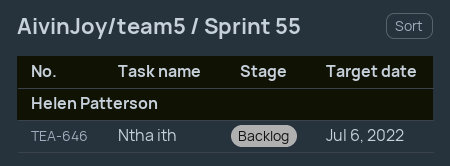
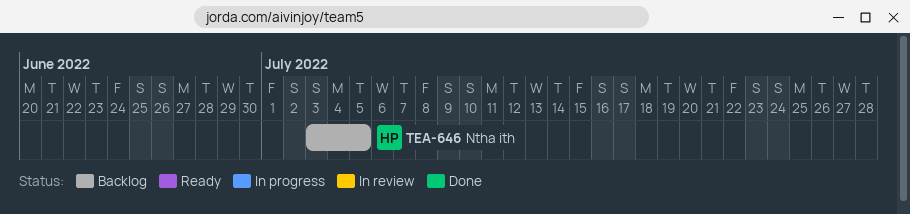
TEA-646, due: Jul 6 -> Jul 5

